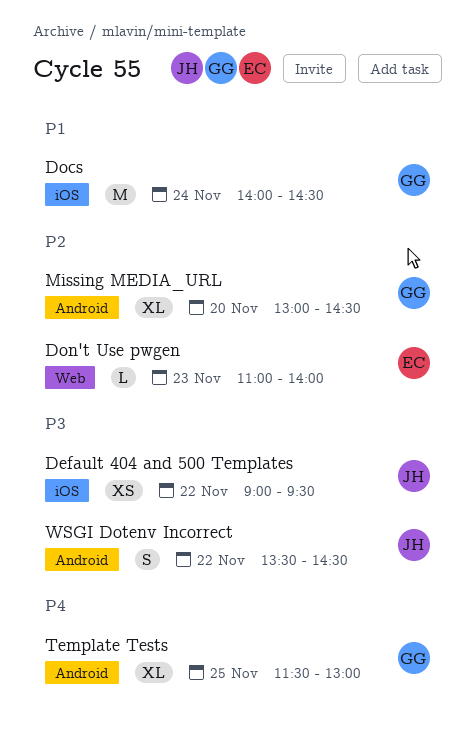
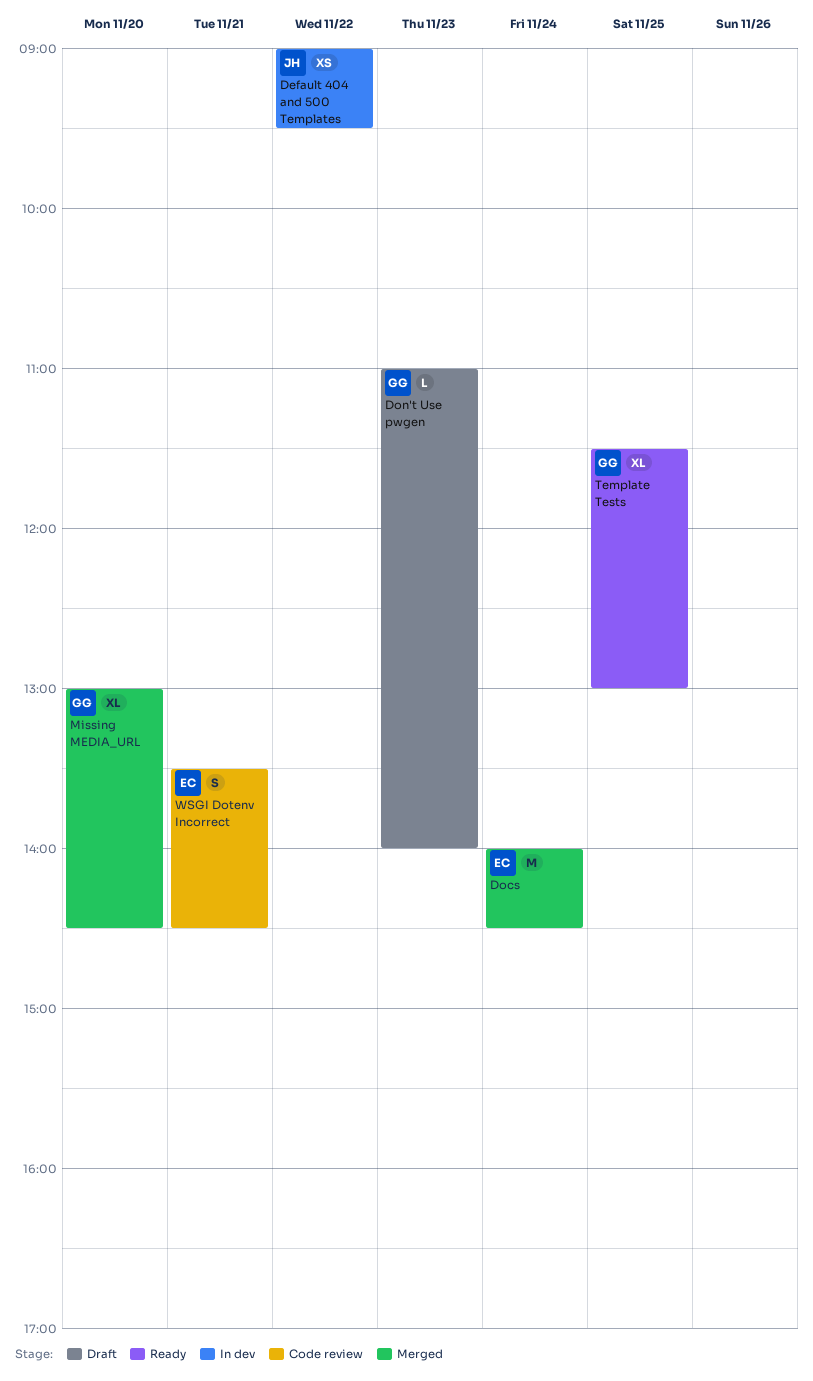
Docs, owner: GG -> EC
Don't Use pwgen, owner: EC -> GG
WSGI Dotenv Incorrect, owner: JH -> EC
WSGI Dotenv Incorrect, day: Nov 22 -> Nov 21

